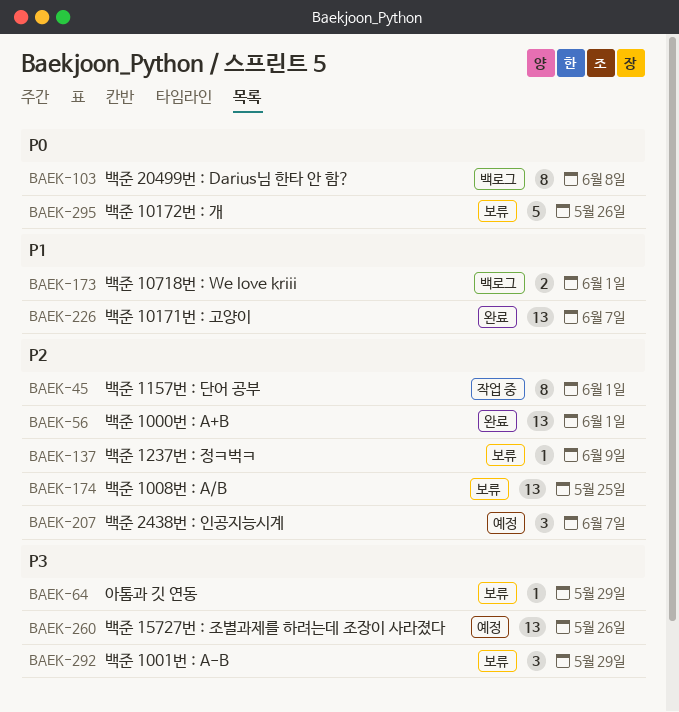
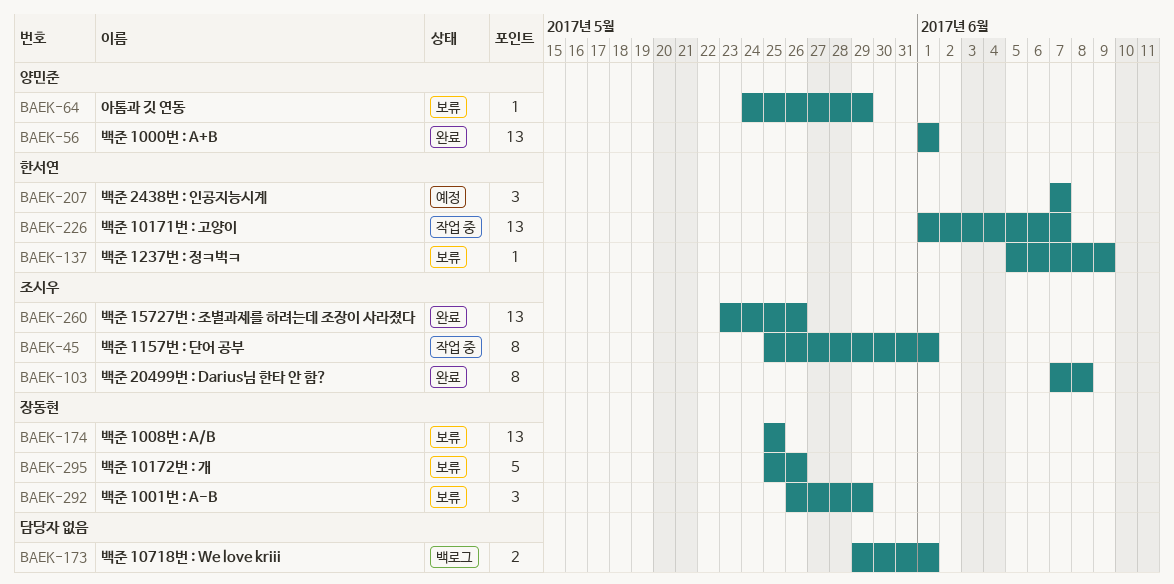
BAEK-103, status: 백로그 -> 완료
BAEK-226, status: 완료 -> 작업 중
BAEK-260, status: 예정 -> 완료

